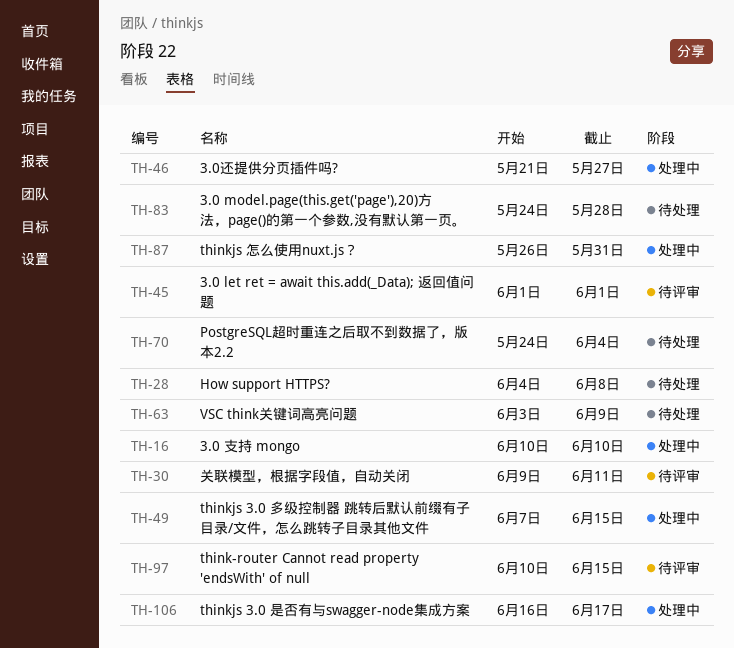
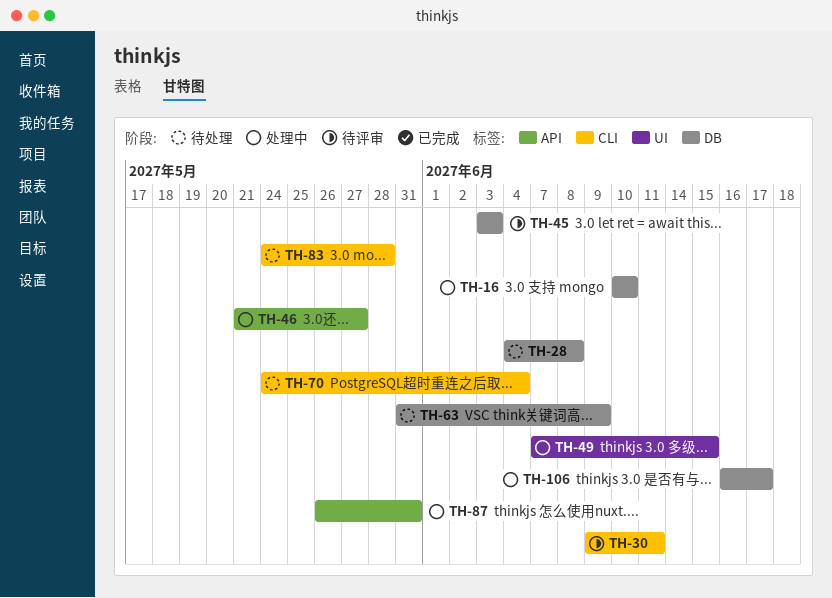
TH-45, start: Jun 1 -> Jun 3
TH-45, due: Jun 1 -> Jun 3
TH-63, start: Jun 3 -> May 31
TH-97: present -> none

